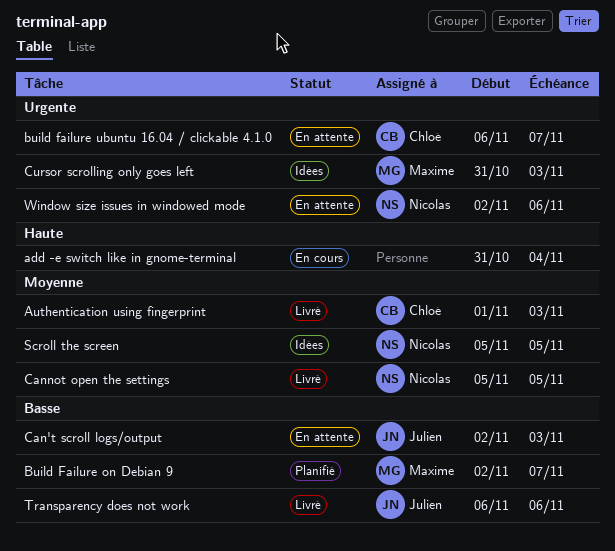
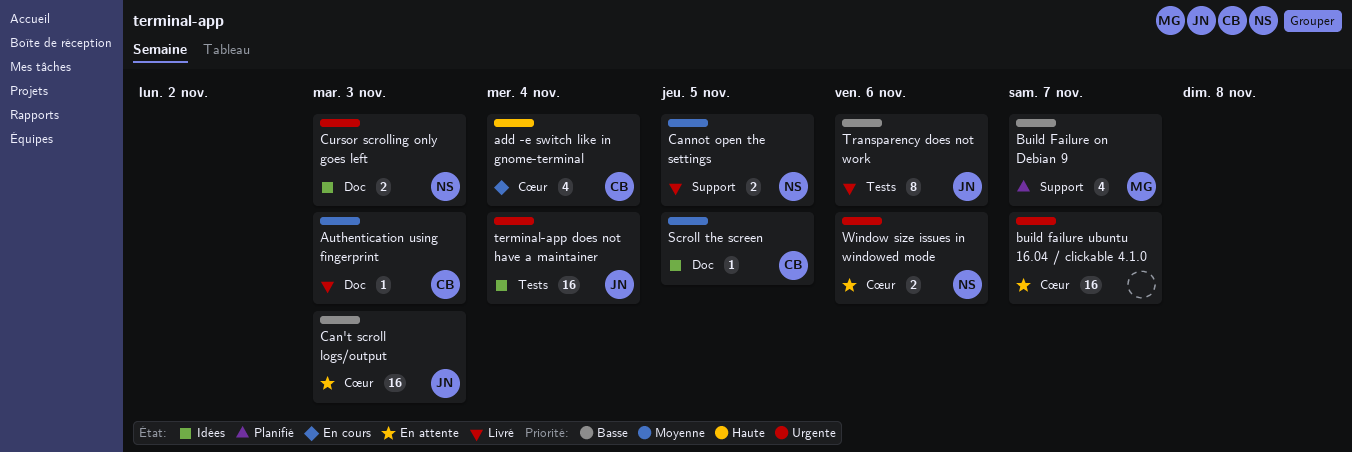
add -e switch like in gnome-terminal, owner: none -> Chloé
build failure ubuntu 16.04 / clickable 4.1.0, owner: Chloé -> none
Cursor scrolling only goes left, owner: Maxime -> Nicolas
Scroll the screen, owner: Nicolas -> Chloé
terminal-app does not have a maintainer: none -> present

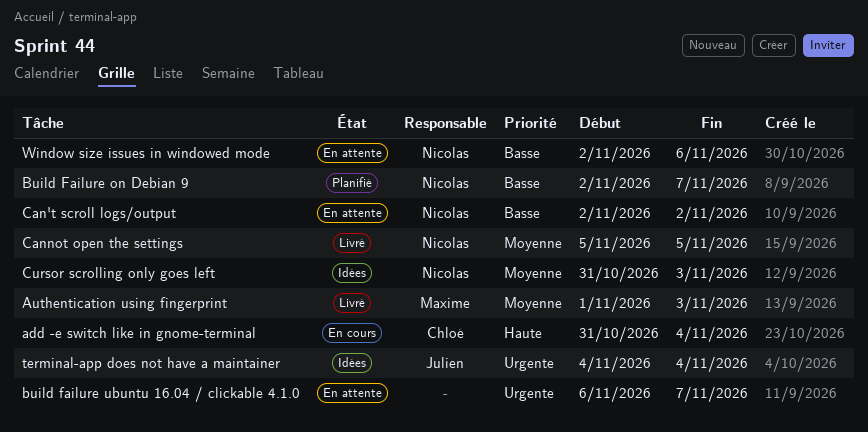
Authentication using fingerprint, owner: Chloé -> Maxime
Build Failure on Debian 9, owner: Maxime -> Nicolas
Can't scroll logs/output, owner: Julien -> Nicolas
Can't scroll logs/output, due: Nov 3 -> Nov 2
Cursor scrolling only goes left, priority: Urgente -> Moyenne
Scroll the screen: present -> none
Transparency does not work: present -> none
Window size issues in windowed mode, priority: Urgente -> Basse

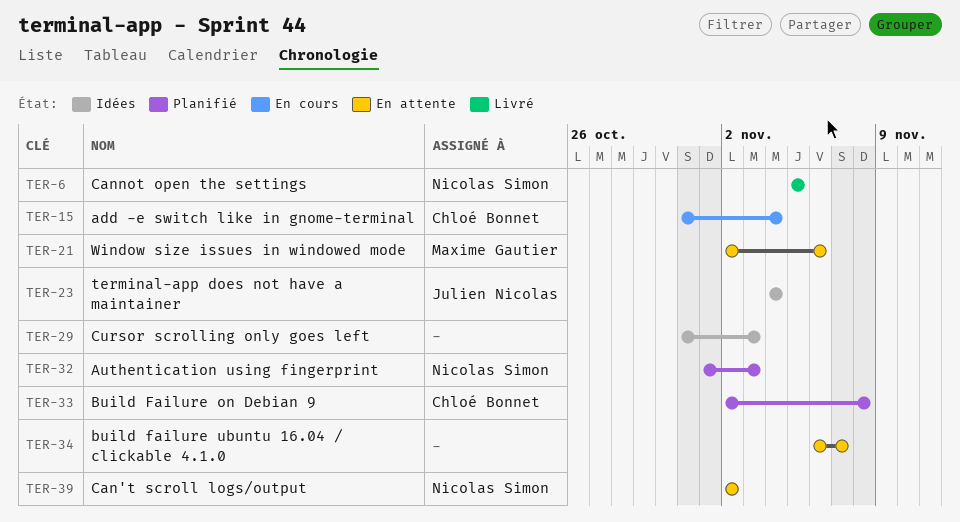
Authentication using fingerprint, status: Livré -> Planifié
Authentication using fingerprint, owner: Maxime Gautier -> Nicolas Simon
Build Failure on Debian 9, owner: Nicolas Simon -> Chloé Bonnet
Build Failure on Debian 9, due: Nov 7 -> Nov 8
Cursor scrolling only goes left, owner: Nicolas Simon -> none
Window size issues in windowed mode, owner: Nicolas Simon -> Maxime Gautier

